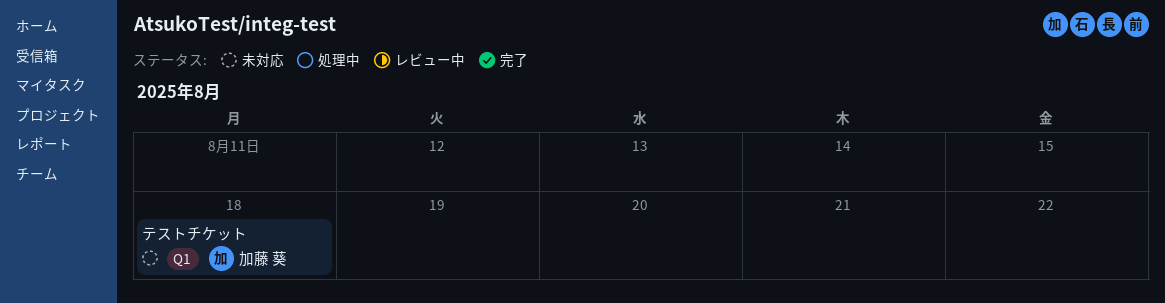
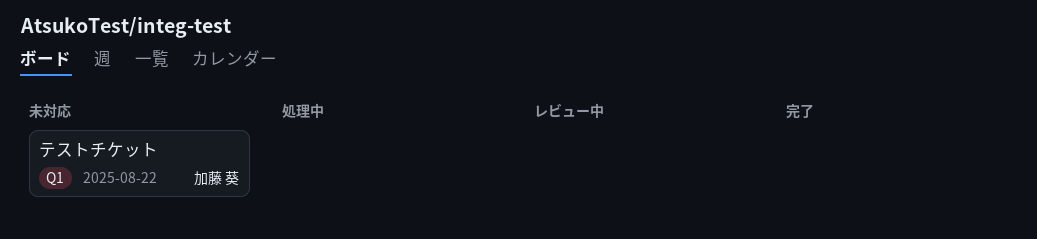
テストチケット, due: Aug 18 -> Aug 22

